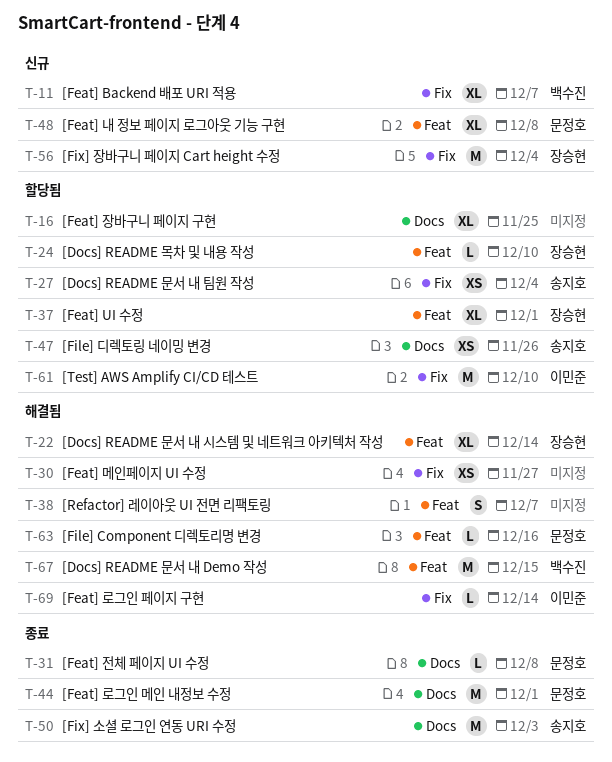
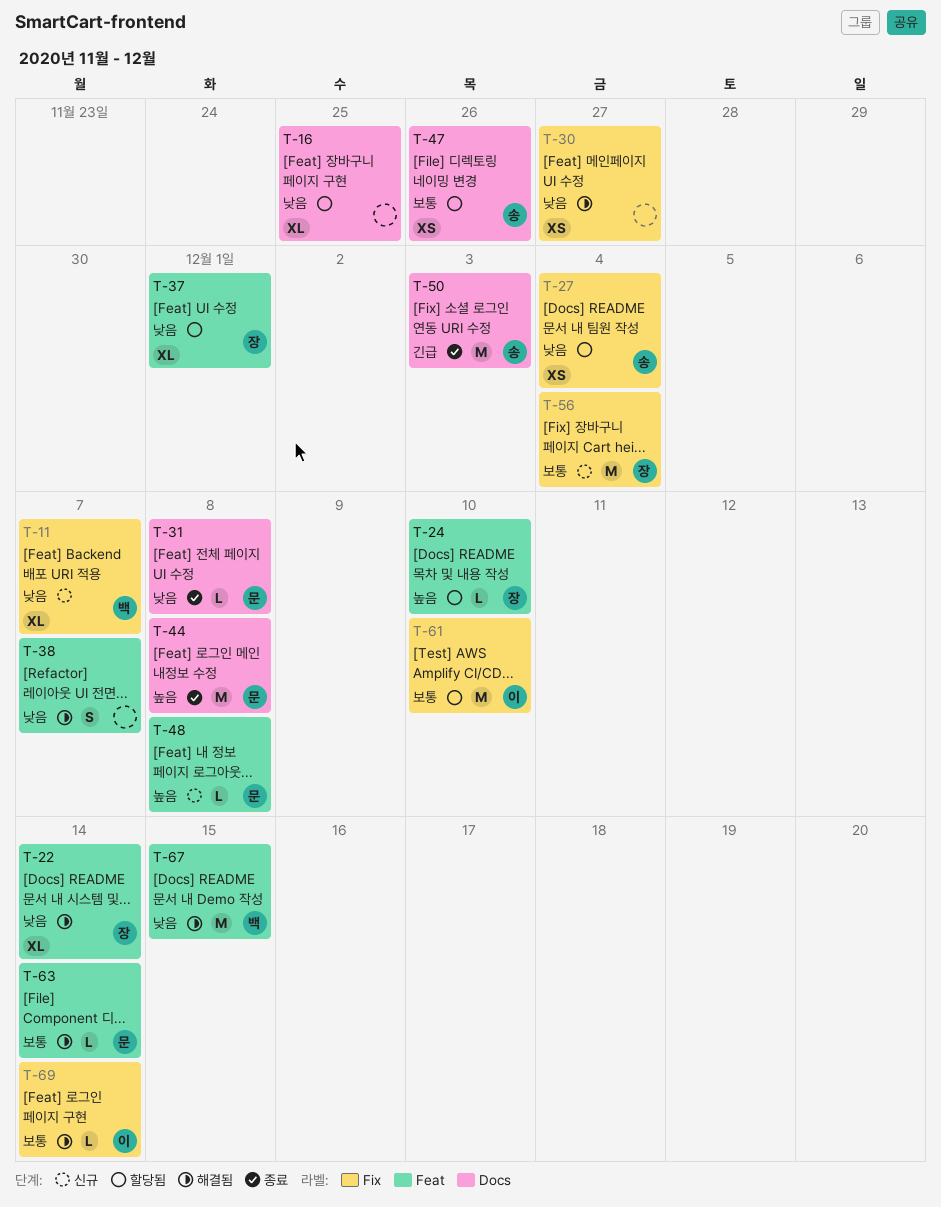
T-44, due: Dec 1 -> Dec 8
T-48, estimate: XL -> L
T-63, due: Dec 16 -> Dec 14

